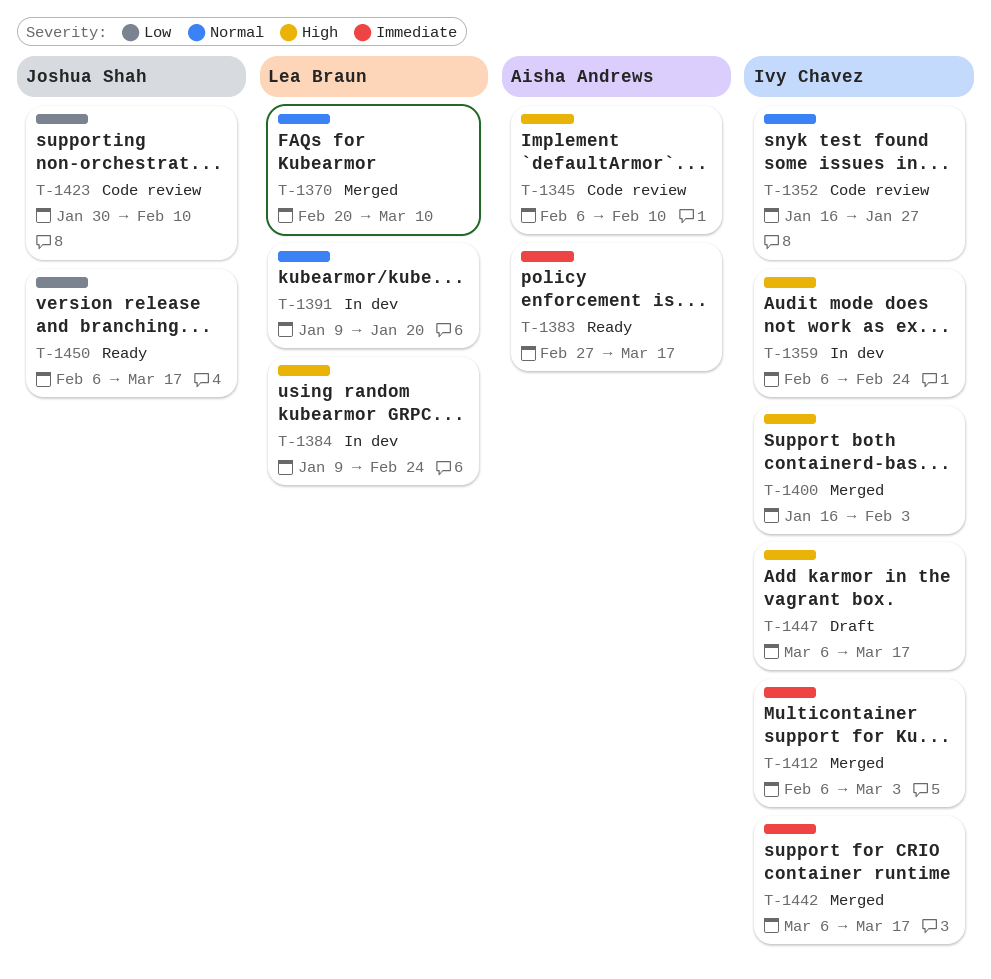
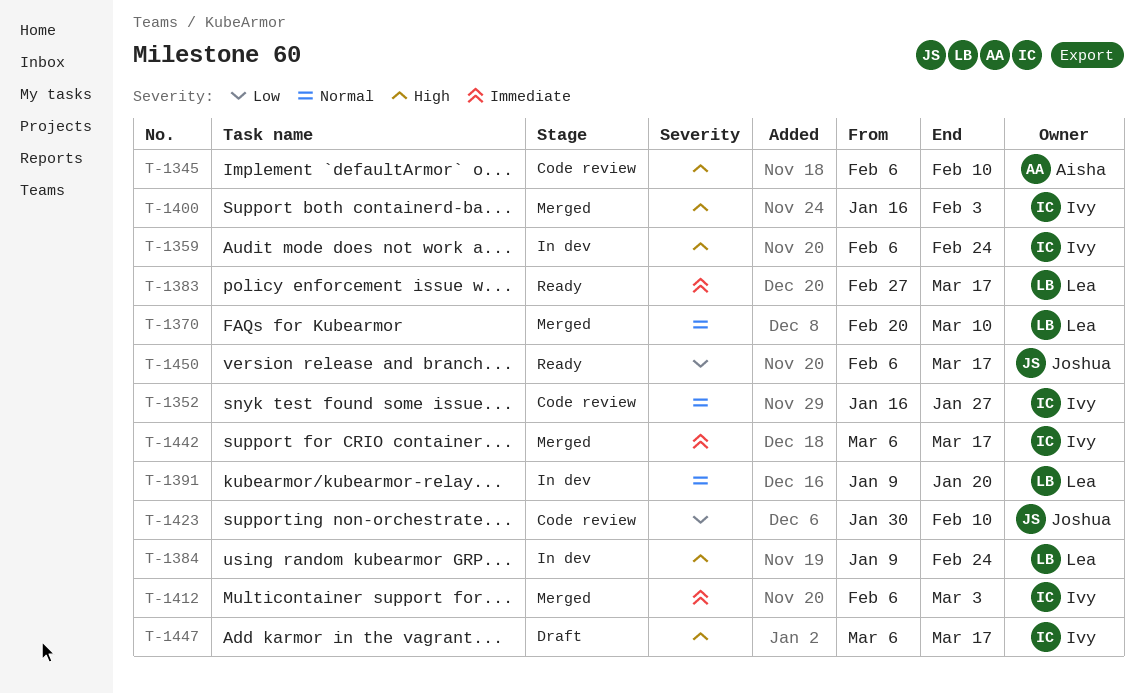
T-1383, owner: Aisha Andrews -> Lea Braun

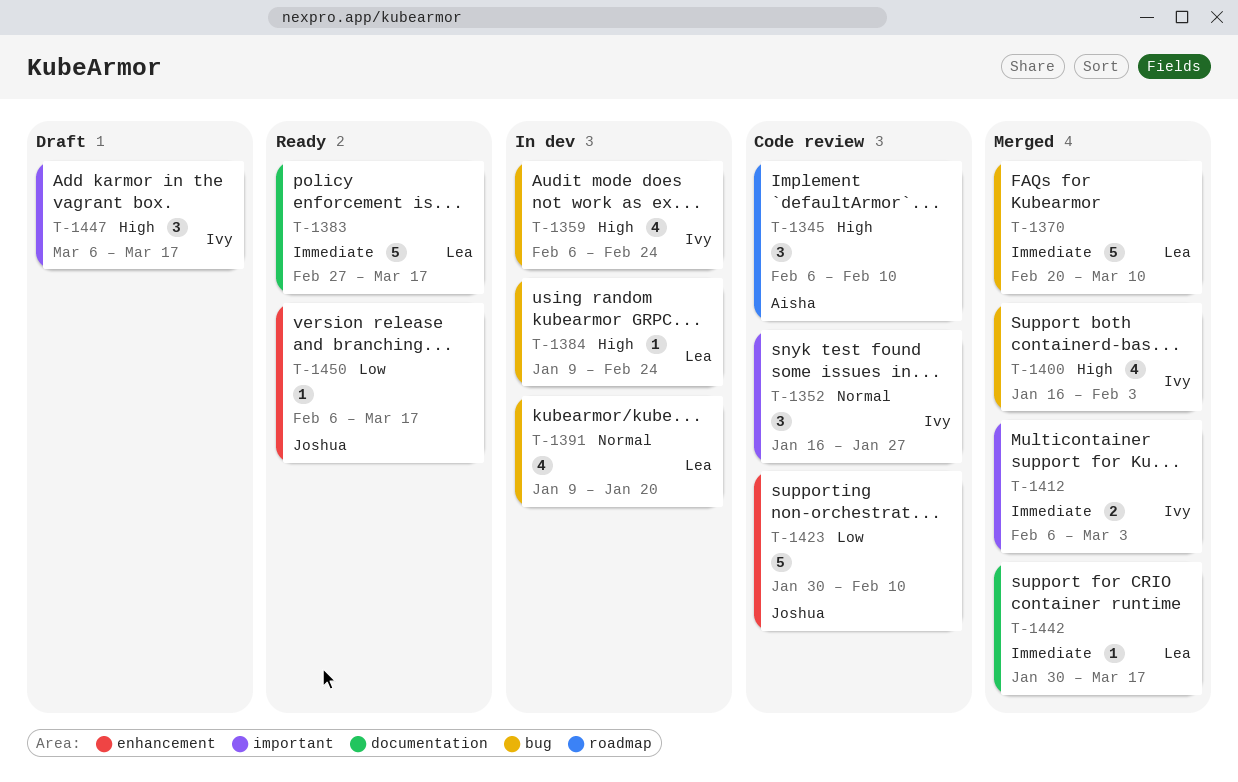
T-1370, priority: Normal -> Immediate
T-1442, owner: Ivy -> Lea
T-1442, start: Mar 6 -> Jan 30

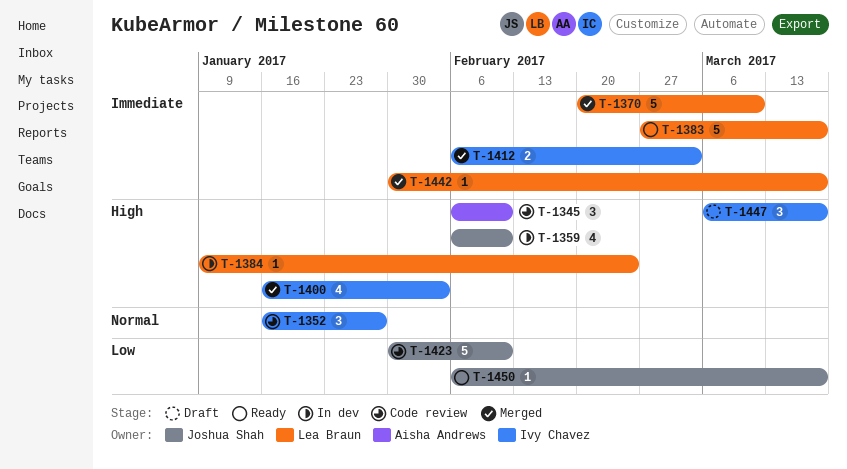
T-1359, owner: Ivy Chavez -> Joshua Shah
T-1359, due: Feb 24 -> Feb 10
T-1391: present -> none

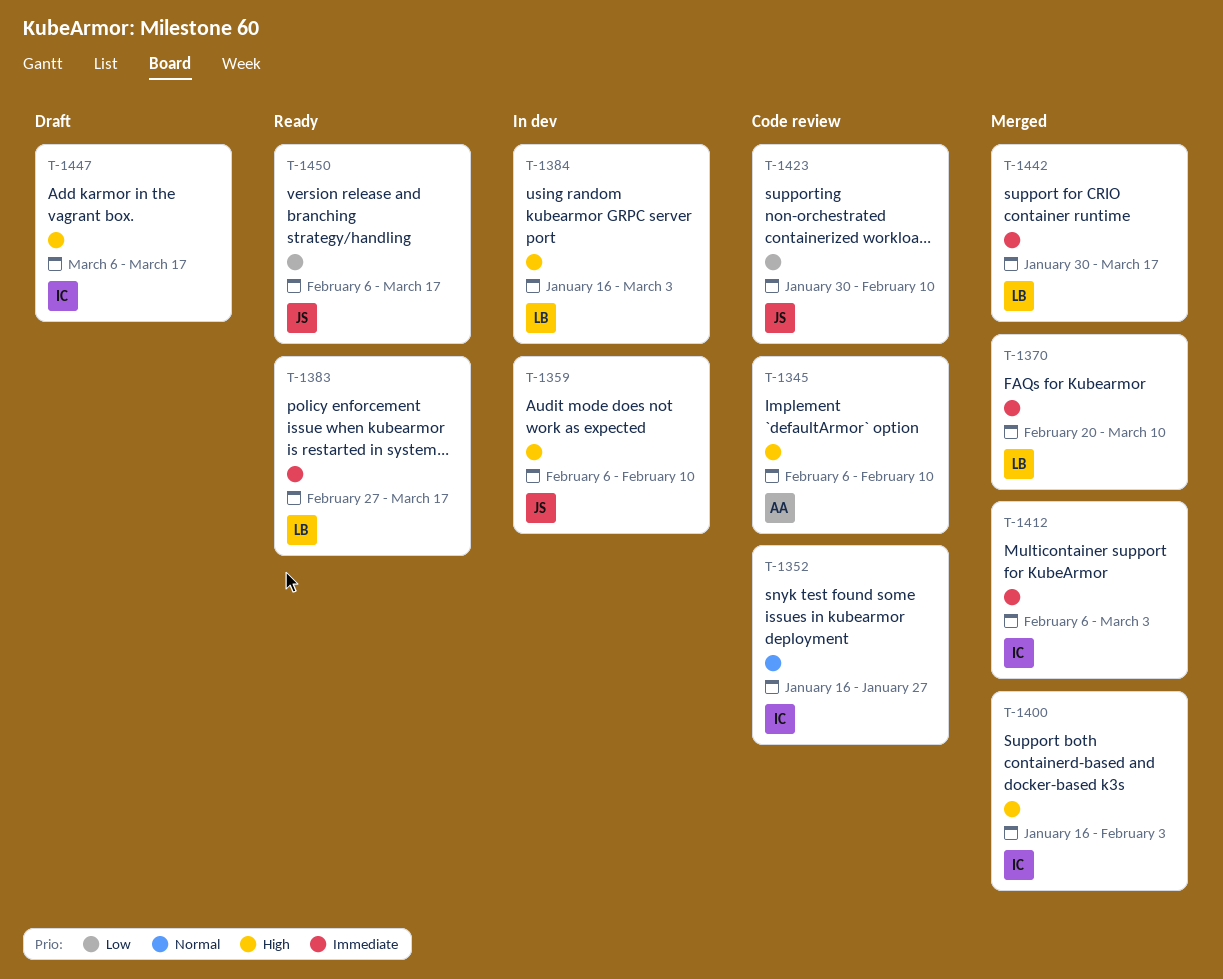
T-1384, start: Jan 9 -> Jan 16
T-1384, due: Feb 24 -> Mar 3

